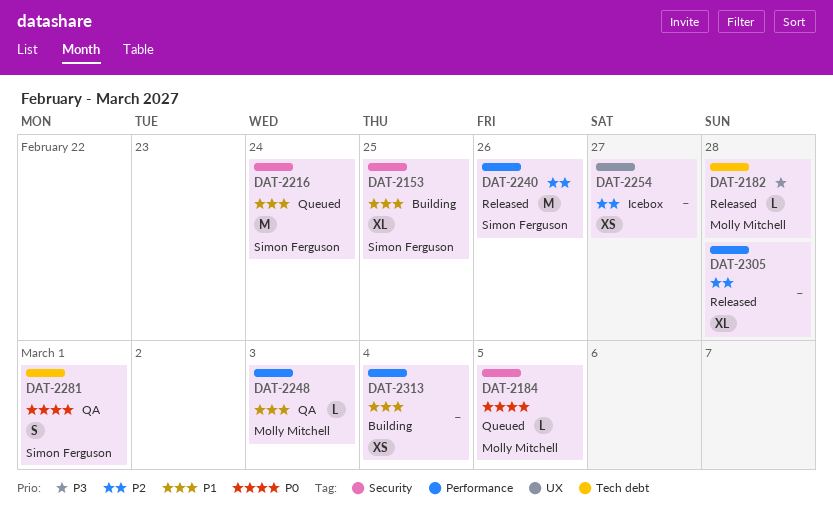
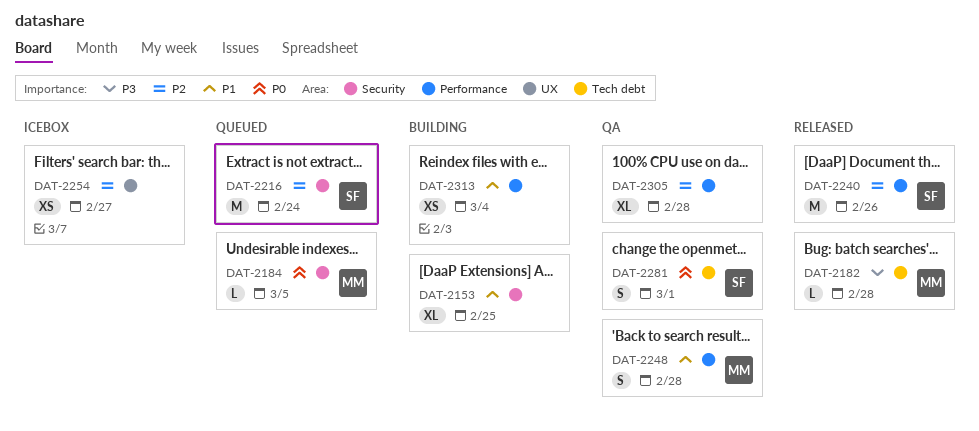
DAT-2153, owner: Simon Ferguson -> none
DAT-2216, priority: P1 -> P2
DAT-2248, estimate: L -> S
DAT-2248, due: Mar 3 -> Feb 28
DAT-2305, status: Released -> QA

